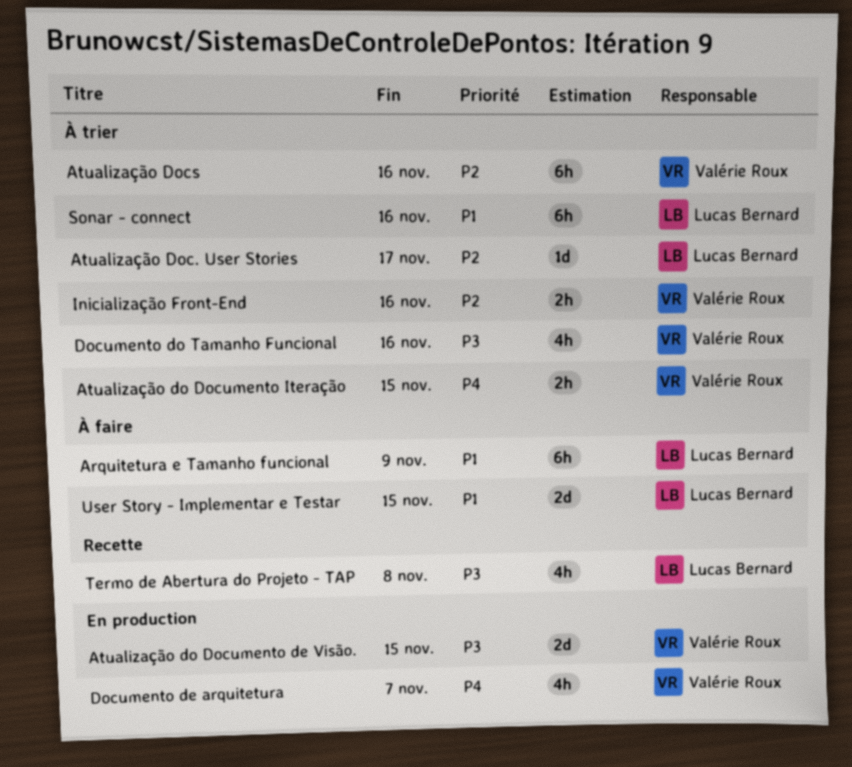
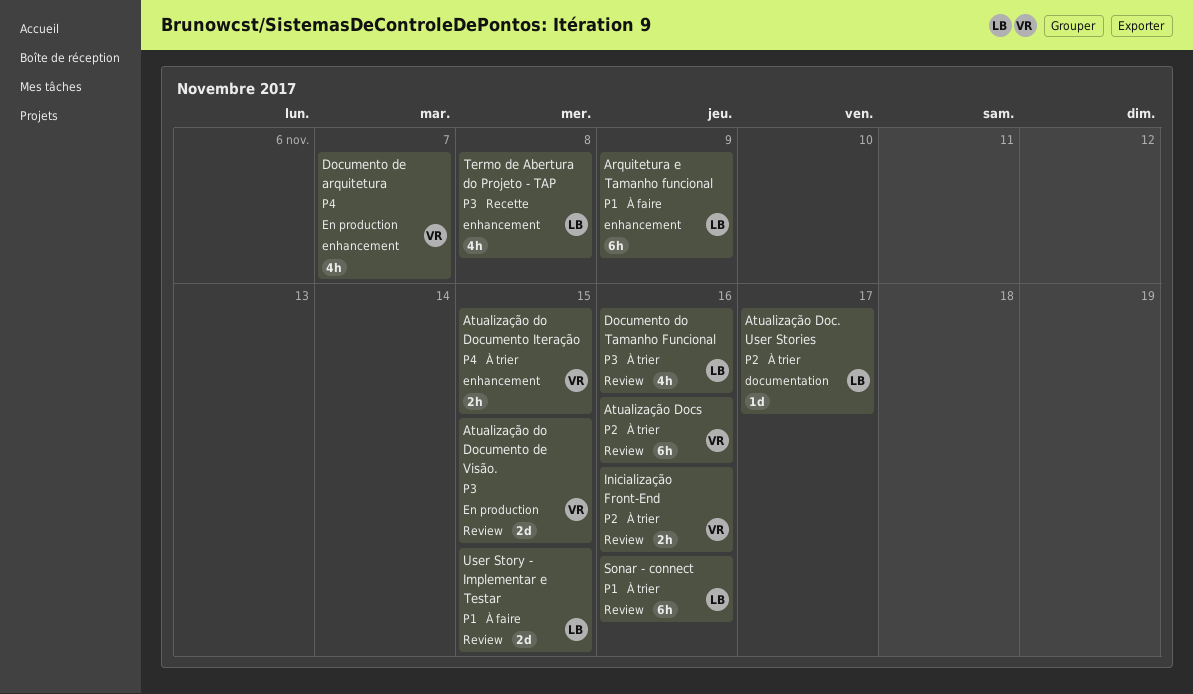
Documento do Tamanho Funcional, owner: Valérie Roux -> Lucas Bernard

